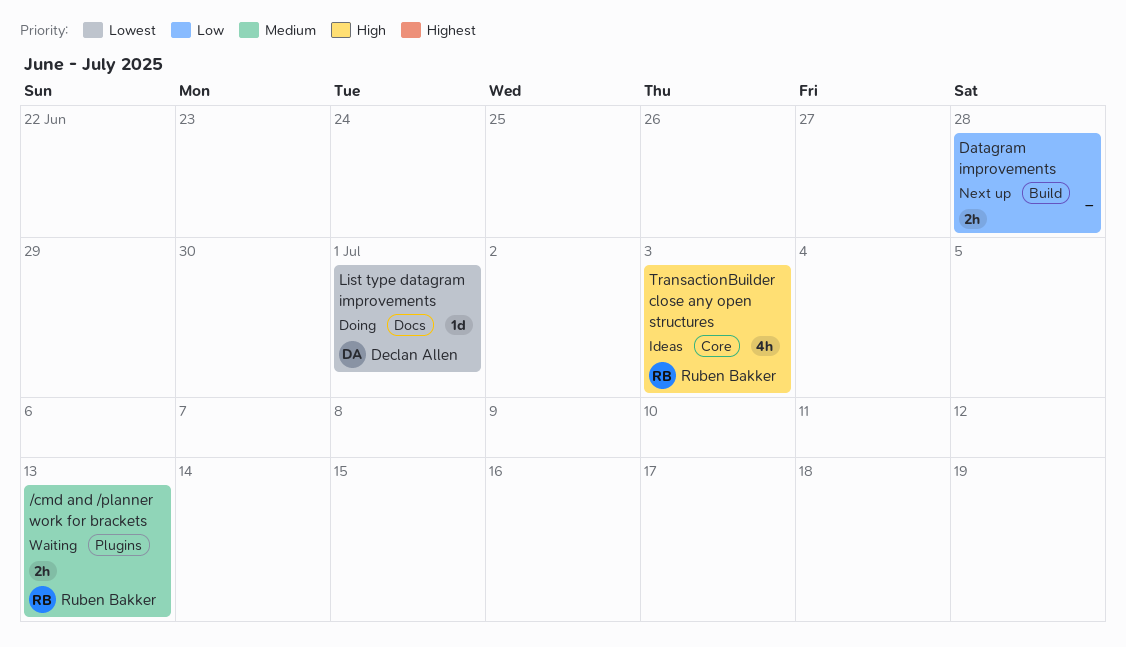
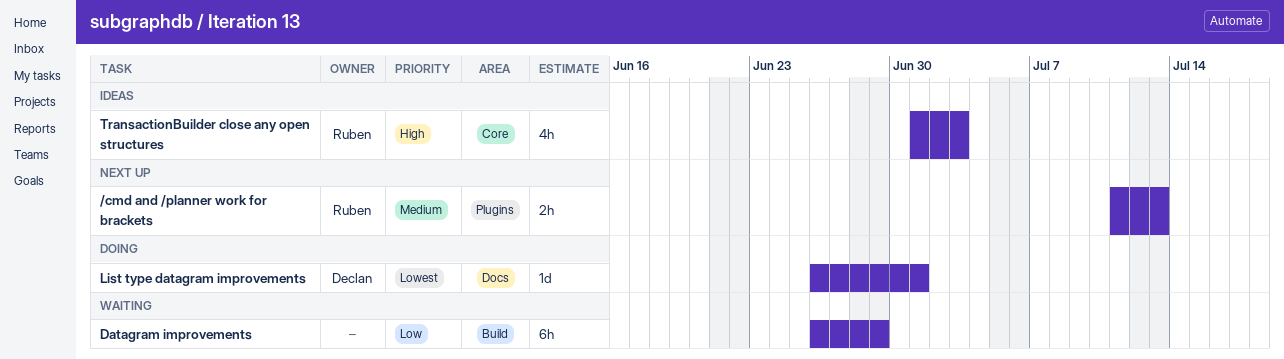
/cmd and /planner work for brackets, status: Waiting -> Next up
Datagram improvements, status: Next up -> Waiting
Datagram improvements, estimate: 2h -> 6h
Datagram improvements, due: Jun 28 -> Jun 29

